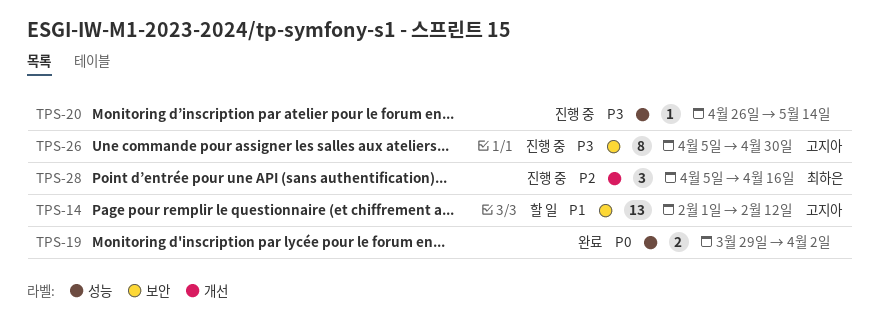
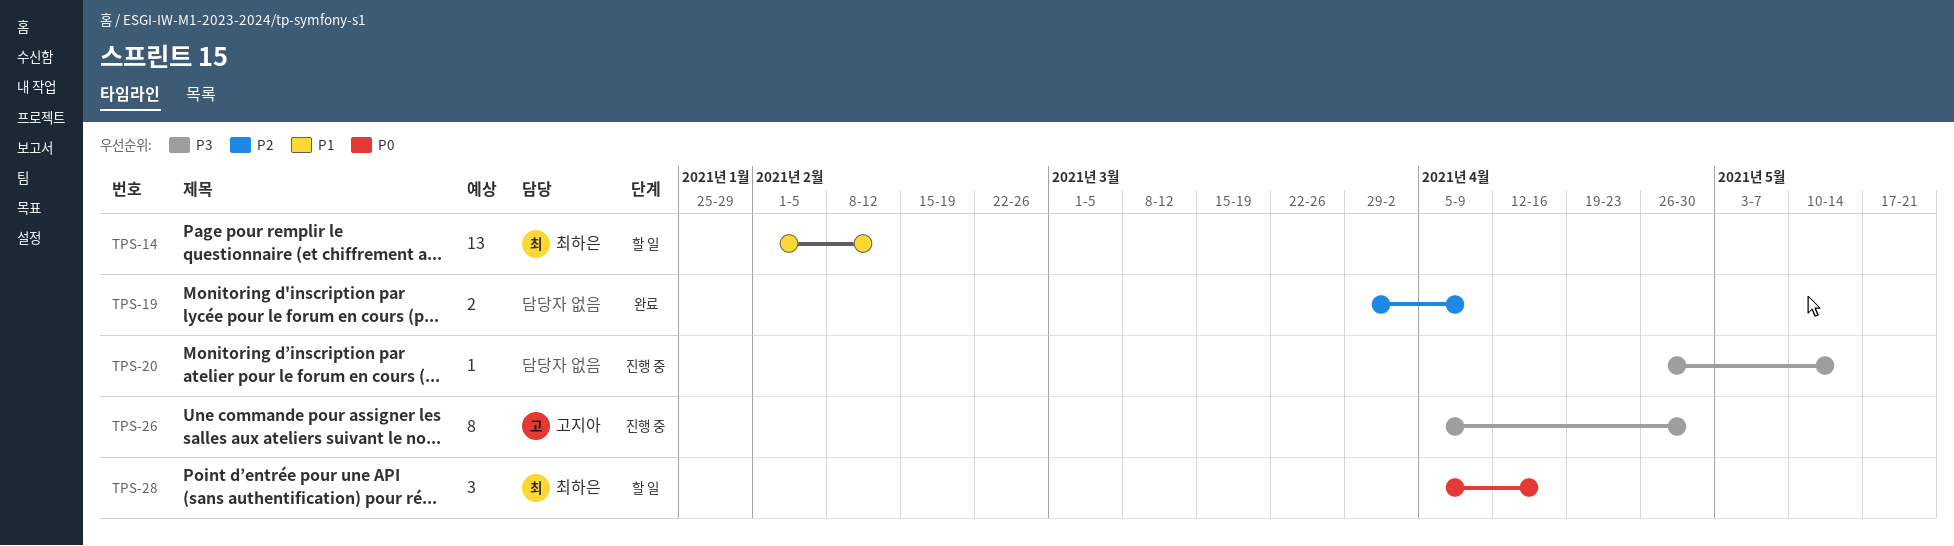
TPS-14, owner: 고지아 -> 최하은
TPS-19, priority: P0 -> P2
TPS-19, due: Apr 2 -> Apr 9
TPS-28, status: 진행 중 -> 할 일
TPS-28, priority: P2 -> P0

